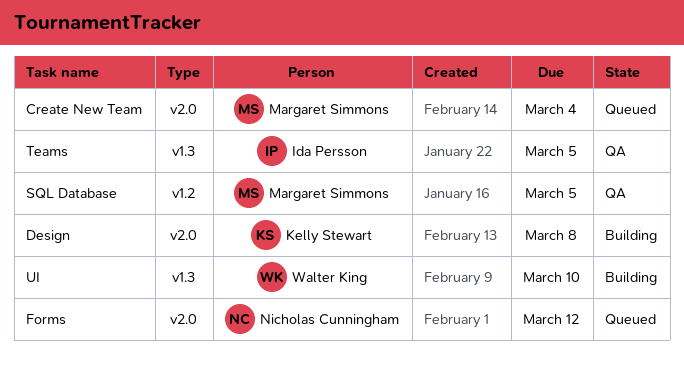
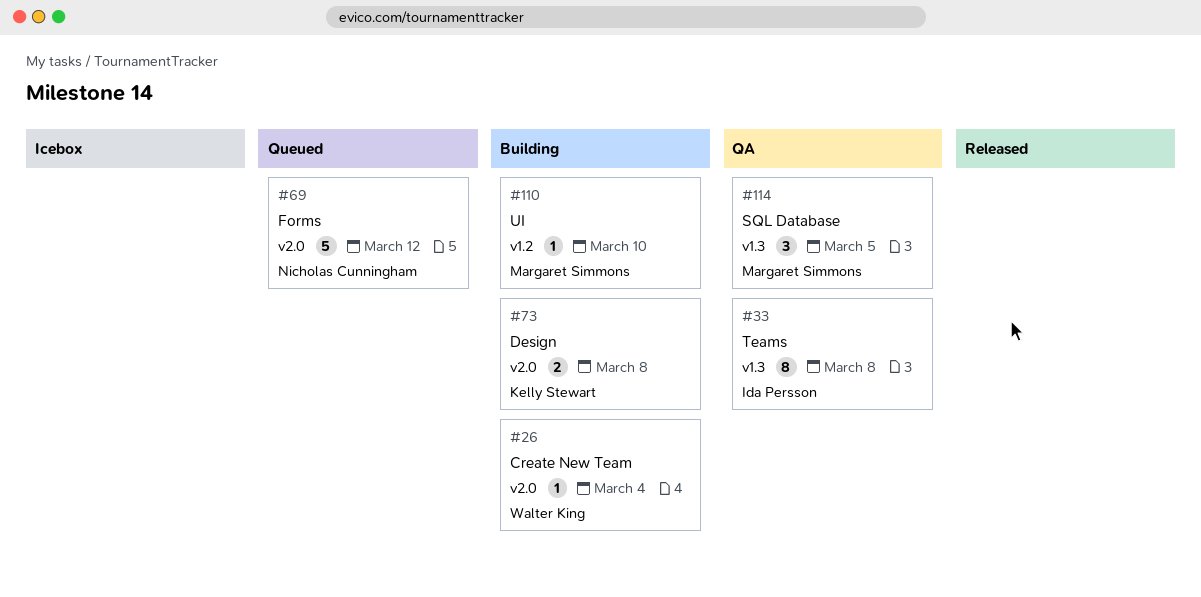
Create New Team, status: Queued -> Building
Create New Team, owner: Margaret Simmons -> Walter King
SQL Database, label: v1.2 -> v1.3
Teams, due: Mar 5 -> Mar 8
UI, owner: Walter King -> Margaret Simmons
UI, label: v1.3 -> v1.2

